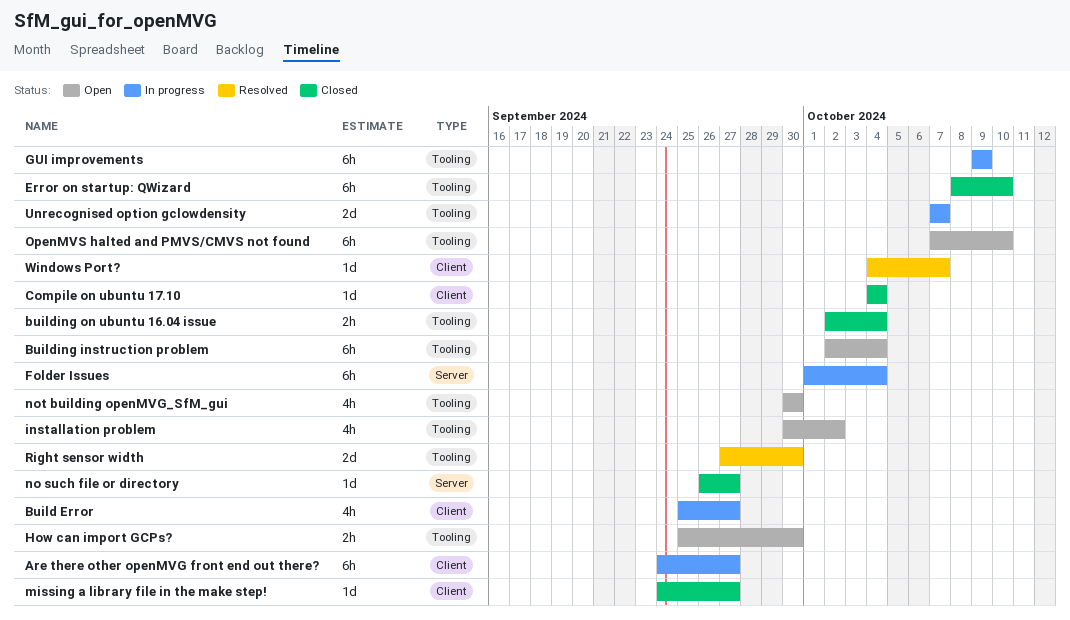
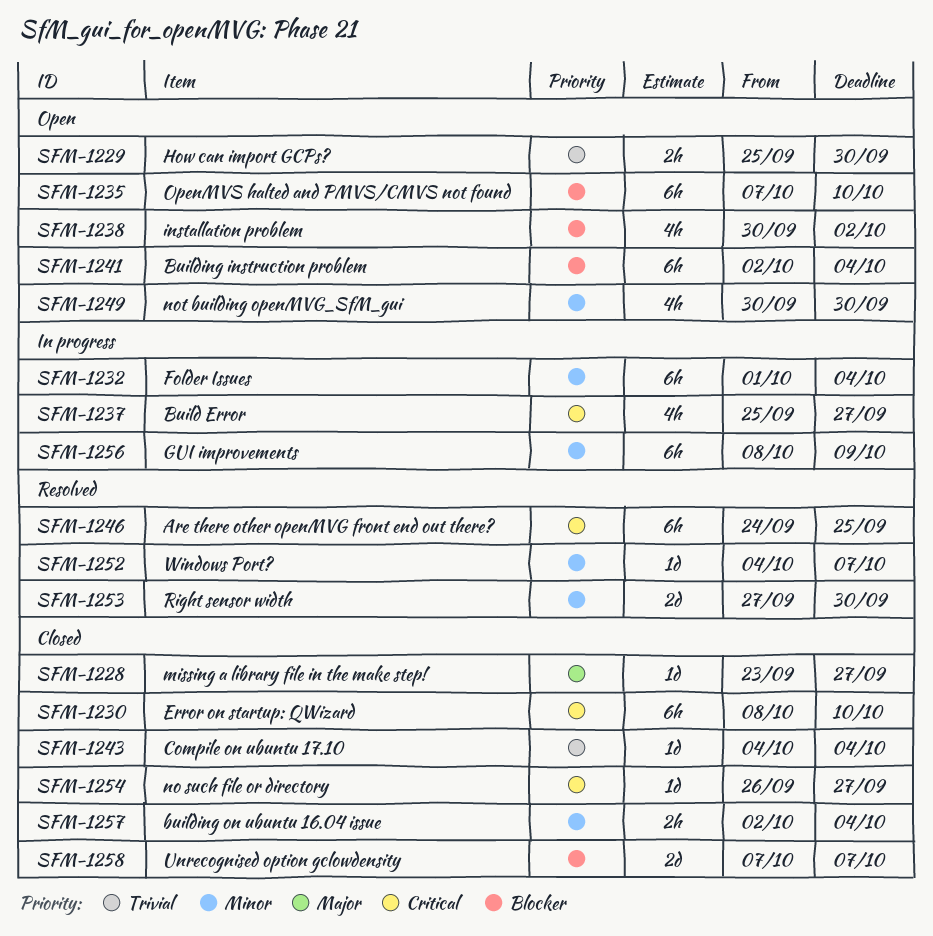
Are there other openMVG front end out there?, status: In progress -> Resolved
Are there other openMVG front end out there?, due: Sep 27 -> Sep 25
GUI improvements, start: Oct 9 -> Oct 8
missing a library file in the make step!, start: Sep 24 -> Sep 23
Unrecognised option gclowdensity, status: In progress -> Closed

